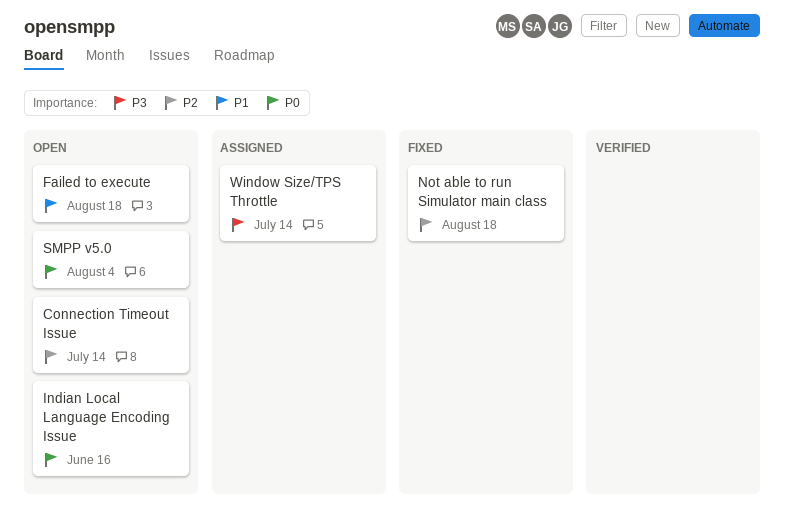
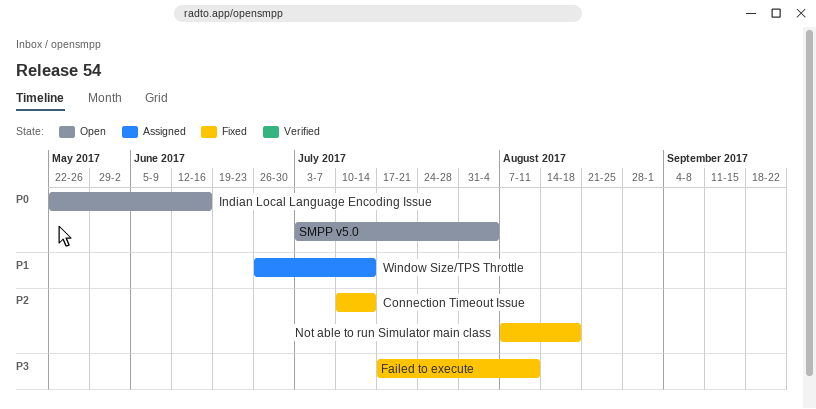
Connection Timeout Issue, status: Open -> Fixed
Failed to execute, status: Open -> Fixed
Failed to execute, priority: P1 -> P3
Failed to execute, due: Aug 18 -> Aug 11
Window Size/TPS Throttle, priority: P3 -> P1

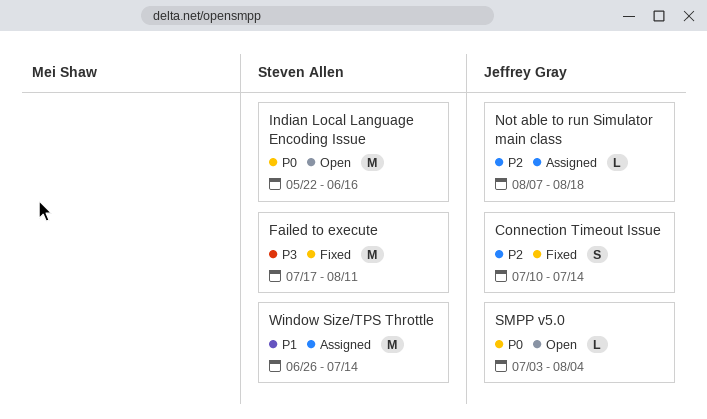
Not able to run Simulator main class, status: Fixed -> Assigned

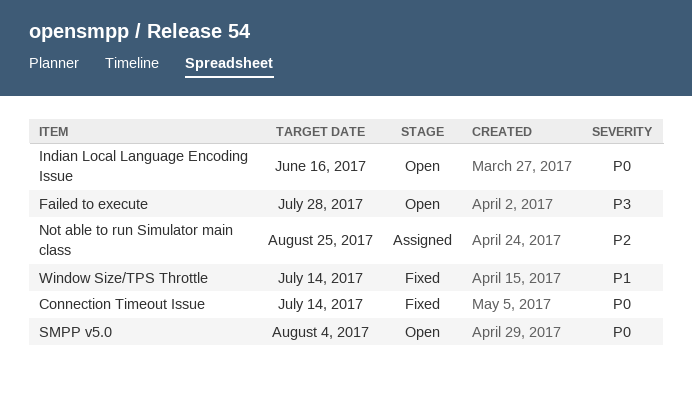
Connection Timeout Issue, priority: P2 -> P0
Failed to execute, status: Fixed -> Open
Failed to execute, due: Aug 11 -> Jul 28
Not able to run Simulator main class, due: Aug 18 -> Aug 25
Window Size/TPS Throttle, status: Assigned -> Fixed

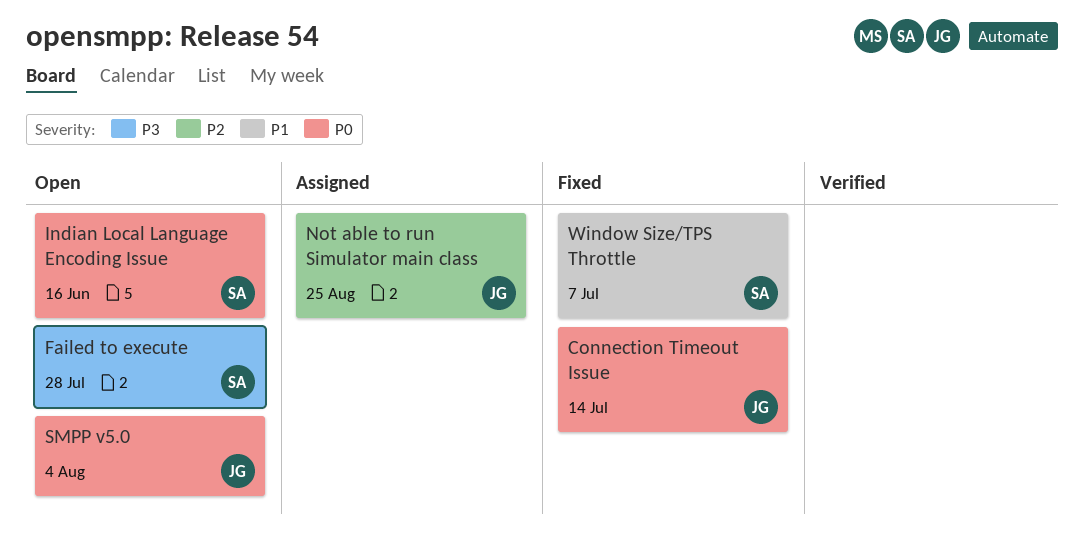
Window Size/TPS Throttle, due: Jul 14 -> Jul 7

